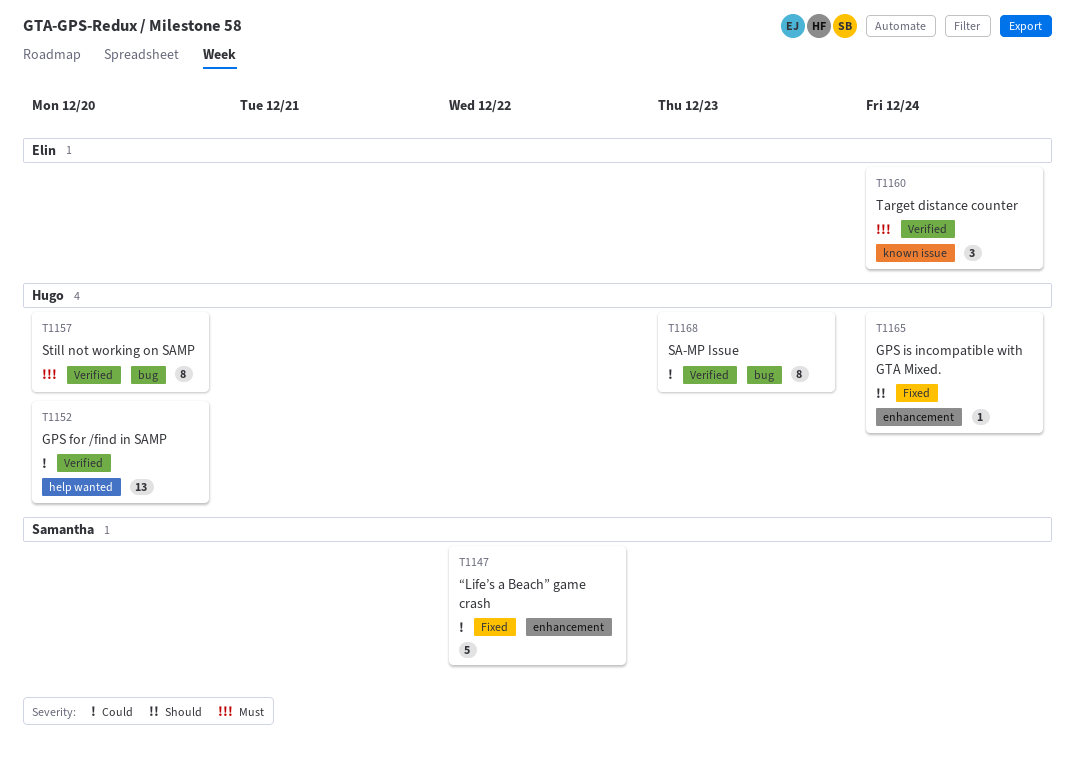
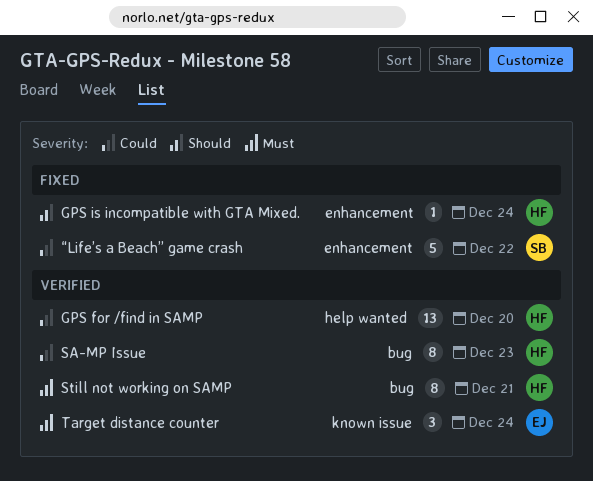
Still not working on SAMP, due: Dec 20 -> Dec 21

